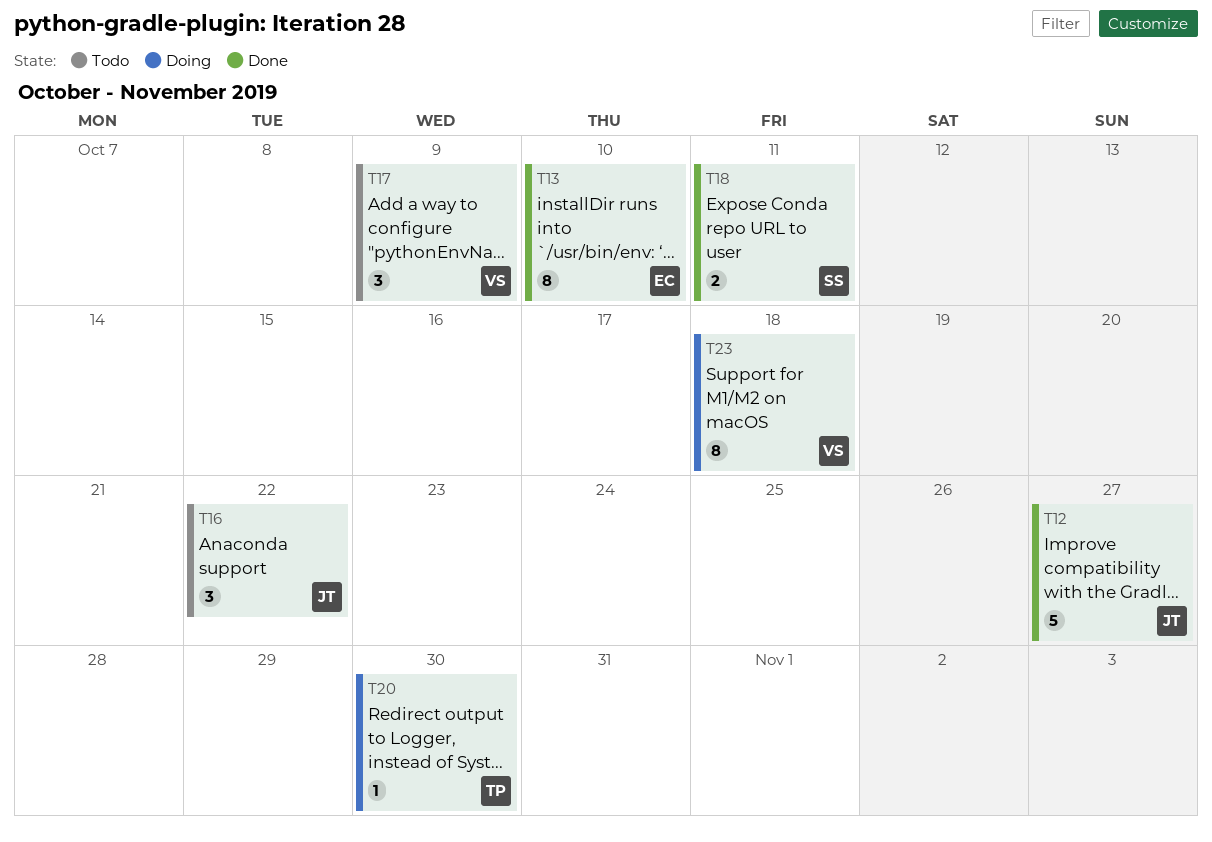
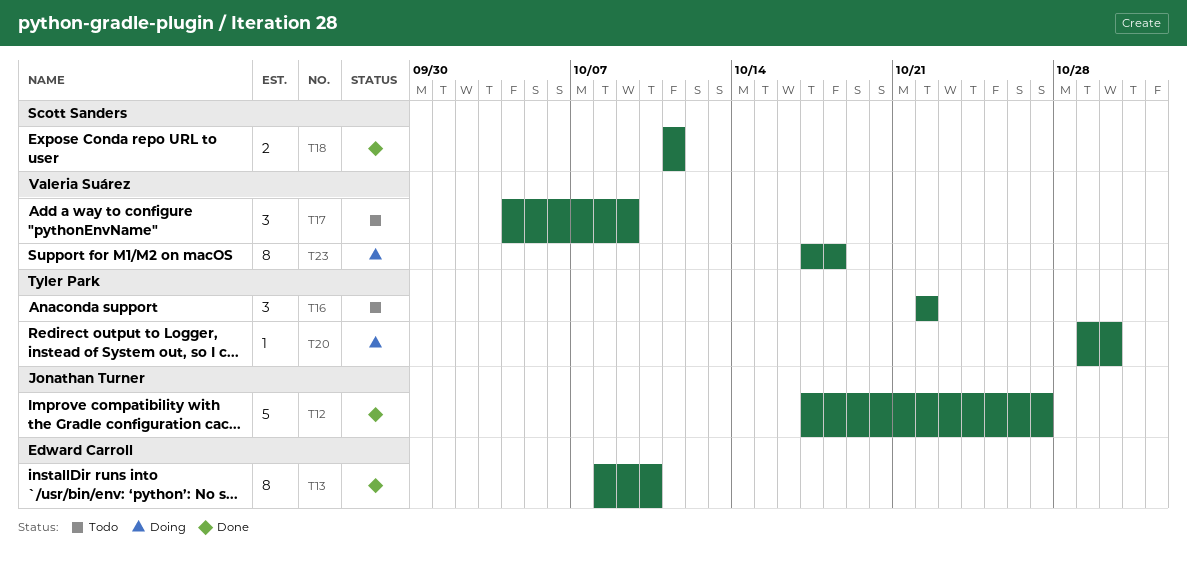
T16, owner: Jonathan Turner -> Tyler Park

